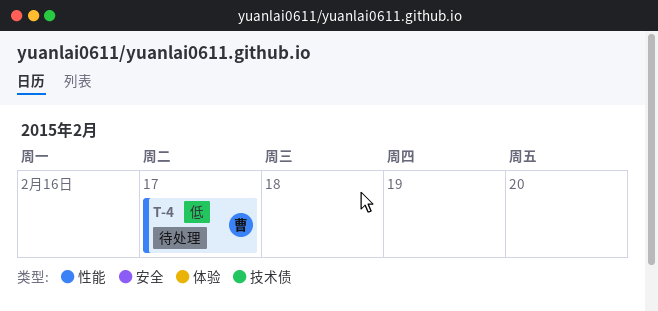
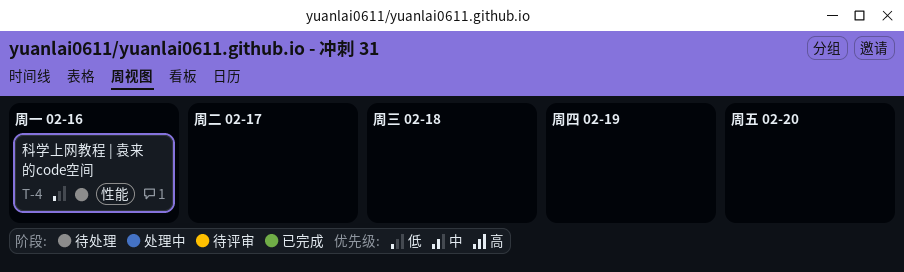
T-4, due: Feb 17 -> Feb 16

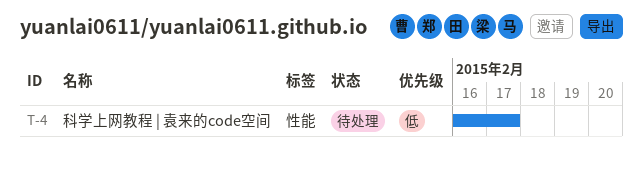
T-4, due: Feb 16 -> Feb 17

